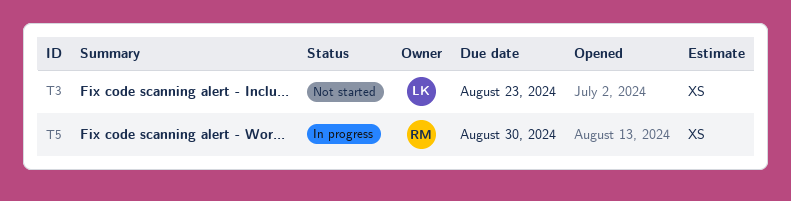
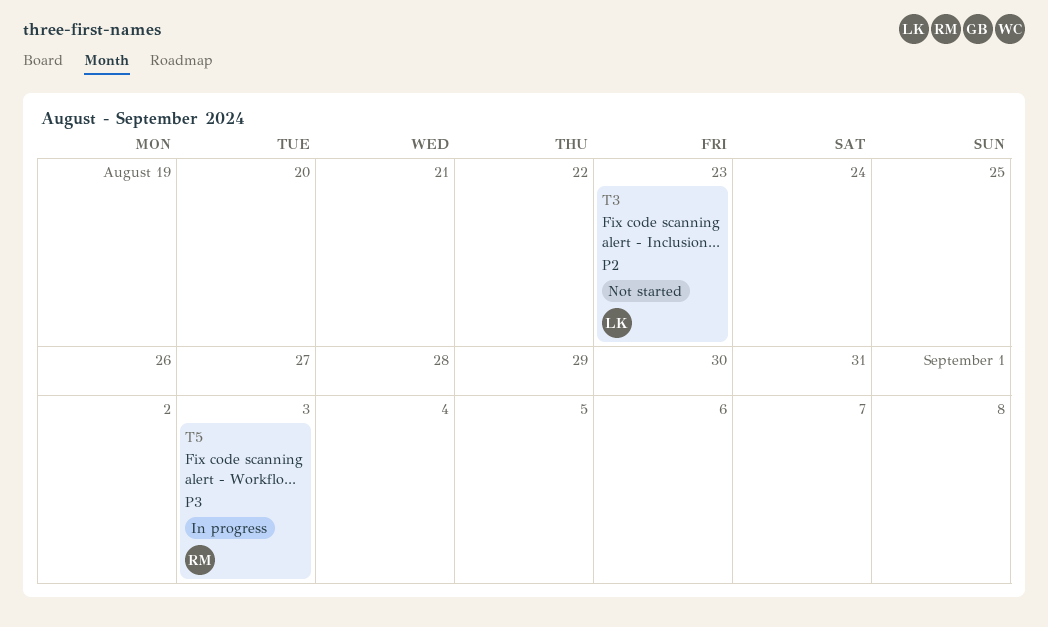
T5, due: Aug 30 -> Sep 3

